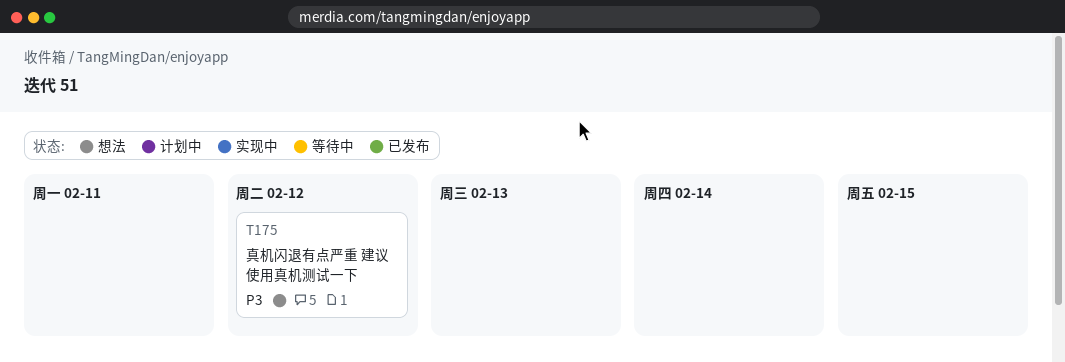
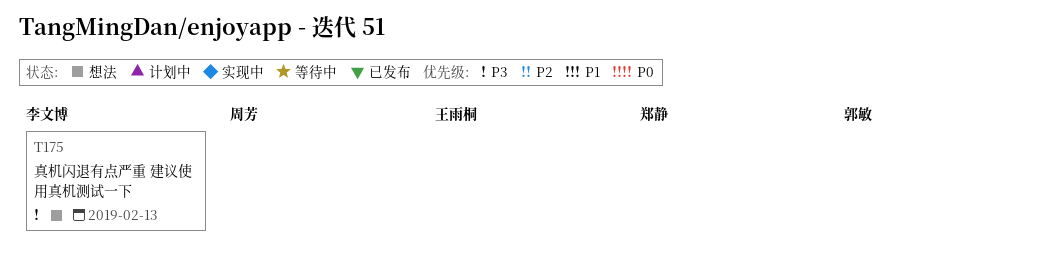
T175, due: Feb 12 -> Feb 13

